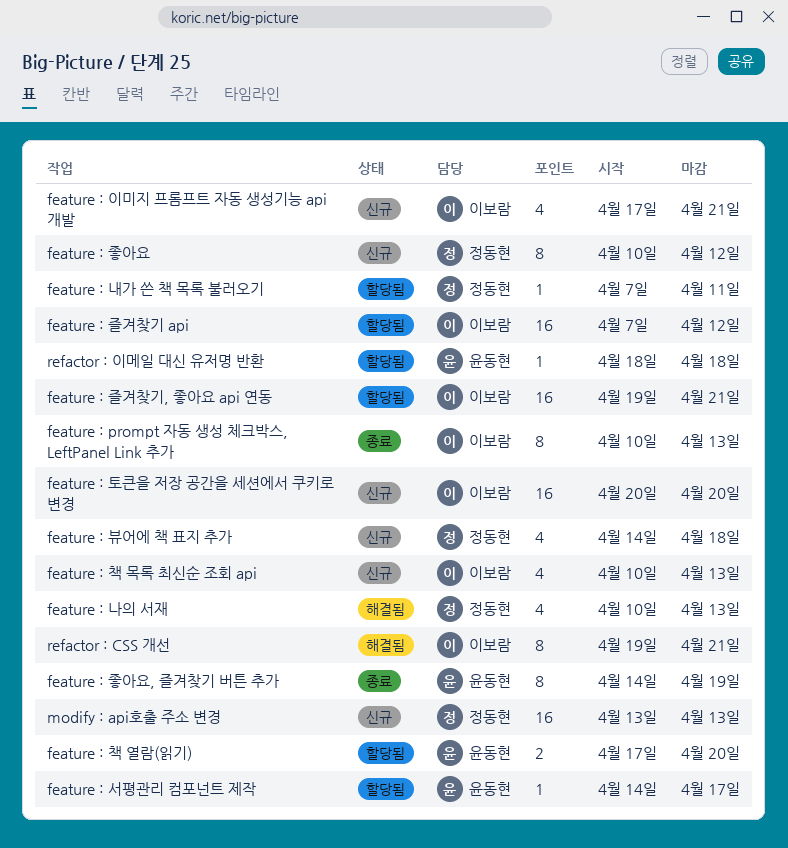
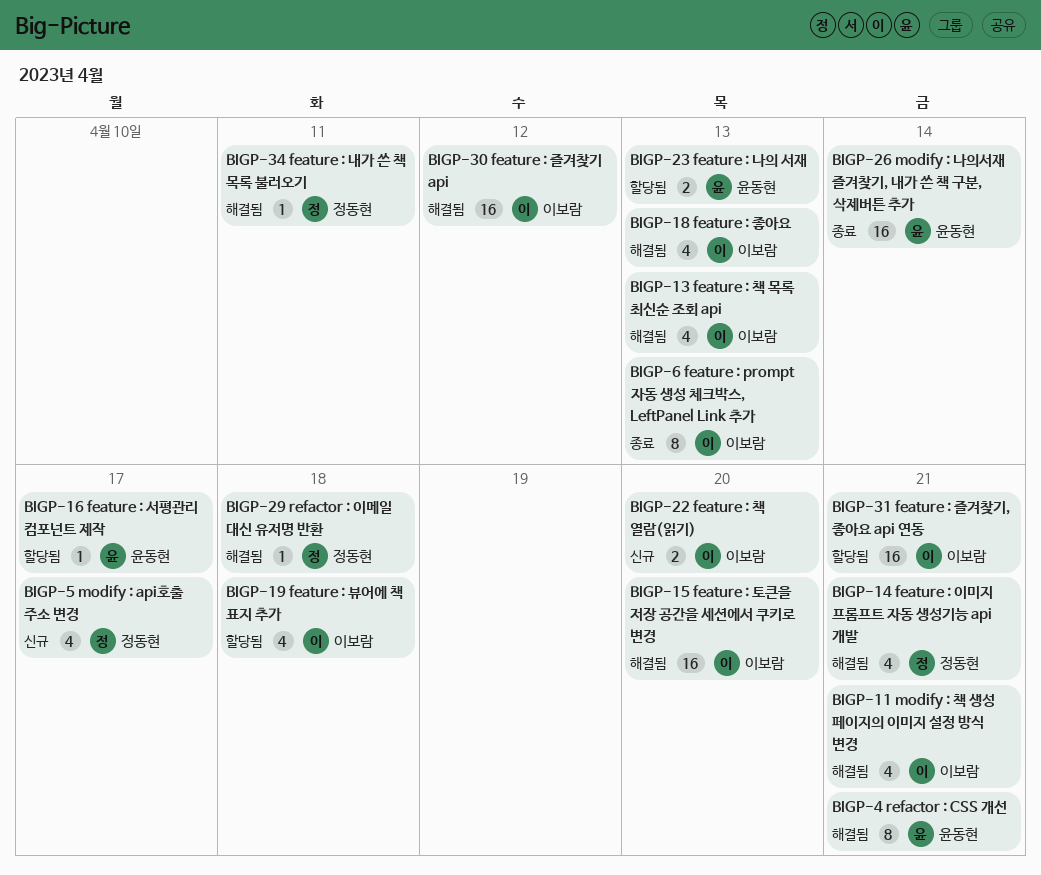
feature : 나의 서재, status: 해결됨 -> 할당됨
feature : 나의 서재, owner: 정동현 -> 윤동현
feature : 나의 서재, estimate: 4 -> 2
feature : 내가 쓴 책 목록 불러오기, status: 할당됨 -> 해결됨
feature : 뷰어에 책 표지 추가, status: 신규 -> 할당됨
feature : 뷰어에 책 표지 추가, owner: 정동현 -> 이보람
feature : 이미지 프롬프트 자동 생성기능 api 개발, status: 신규 -> 해결됨
feature : 이미지 프롬프트 자동 생성기능 api 개발, owner: 이보람 -> 정동현
feature : 좋아요, status: 신규 -> 해결됨
feature : 좋아요, owner: 정동현 -> 이보람
feature : 좋아요, estimate: 8 -> 4
feature : 좋아요, due: Apr 12 -> Apr 13
feature : 좋아요, 즐겨찾기 버튼 추가: present -> none
feature : 즐겨찾기 api, status: 할당됨 -> 해결됨
feature : 책 목록 최신순 조회 api, status: 신규 -> 해결됨
feature : 책 열람(읽기), status: 할당됨 -> 신규
feature : 책 열람(읽기), owner: 윤동현 -> 이보람
feature : 토큰을 저장 공간을 세션에서 쿠키로 변경, status: 신규 -> 해결됨
modify : api호출 주소 변경, estimate: 16 -> 4
modify : api호출 주소 변경, due: Apr 13 -> Apr 17
modify : 나의서재 즐겨찾기, 내가 쓴 책 구분, 삭제버튼 추가: none -> present
modify : 책 생성 페이지의 이미지 설정 방식 변경: none -> present
refactor : CSS 개선, owner: 이보람 -> 윤동현
refactor : 이메일 대신 유저명 반환, status: 할당됨 -> 해결됨
refactor : 이메일 대신 유저명 반환, owner: 윤동현 -> 정동현

